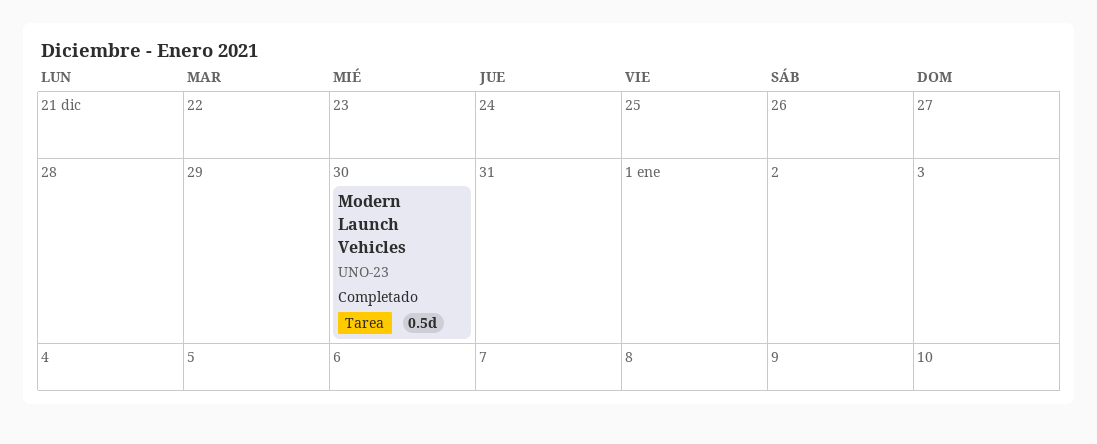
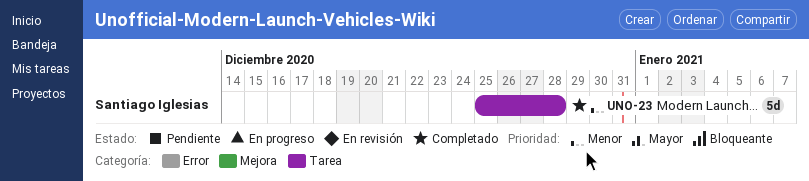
UNO-23, estimate: 0.5d -> 5d
UNO-23, due: Dec 30 -> Dec 28

